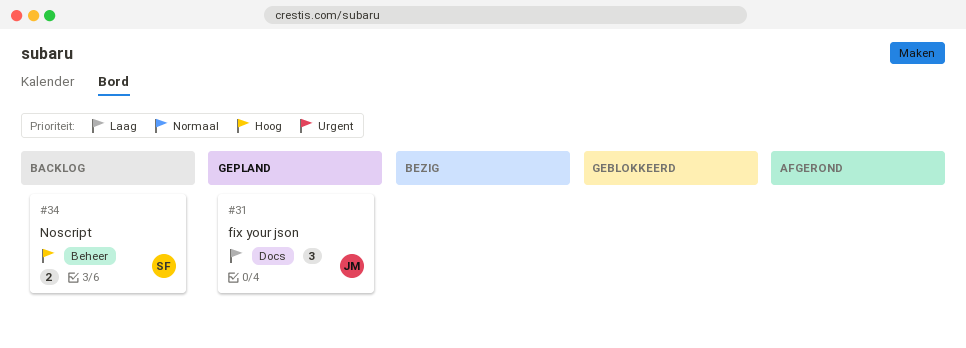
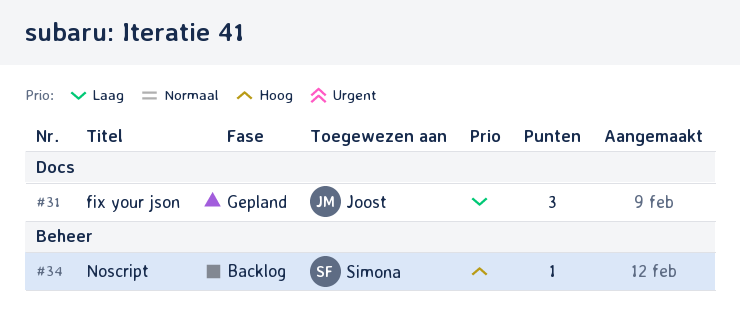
#34, estimate: 2 -> 1

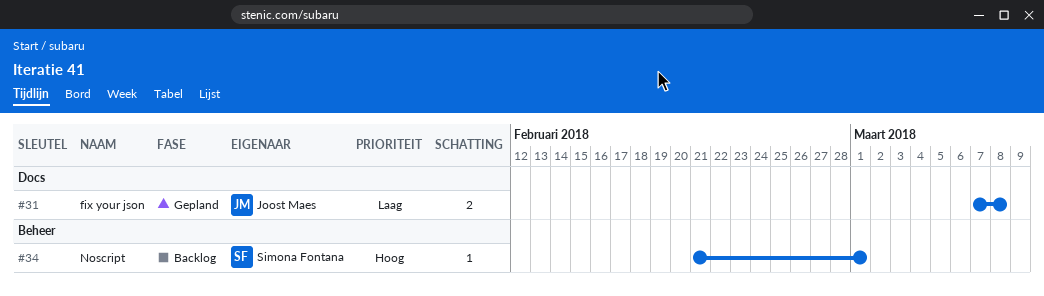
#31, estimate: 3 -> 2

